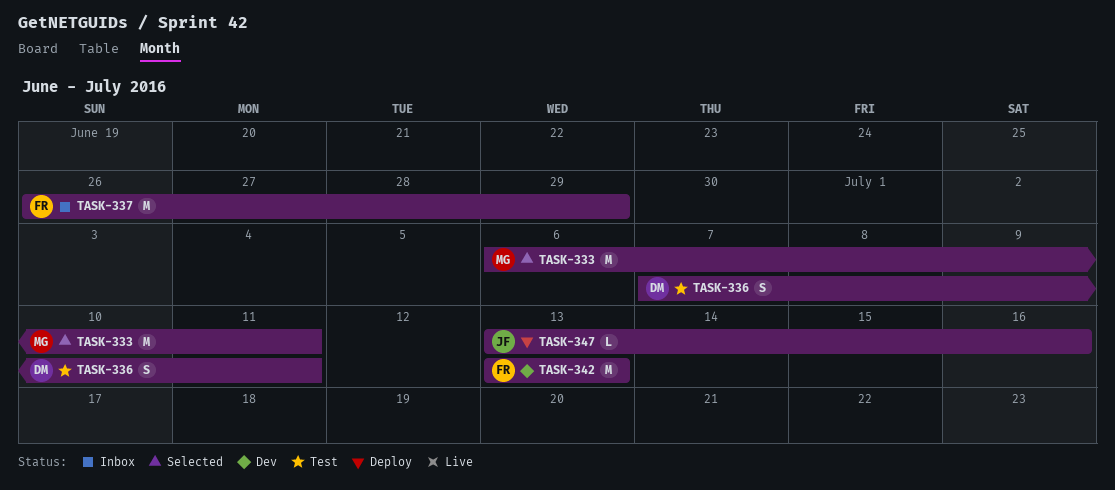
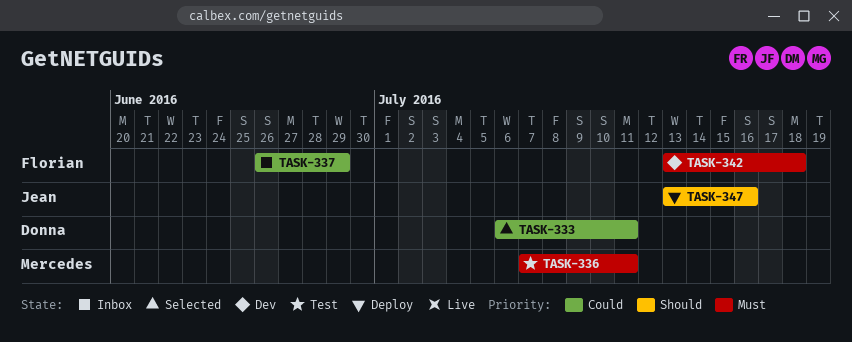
TASK-333, owner: Mercedes -> Donna
TASK-336, owner: Donna -> Mercedes
TASK-342, due: Jul 13 -> Jul 18

